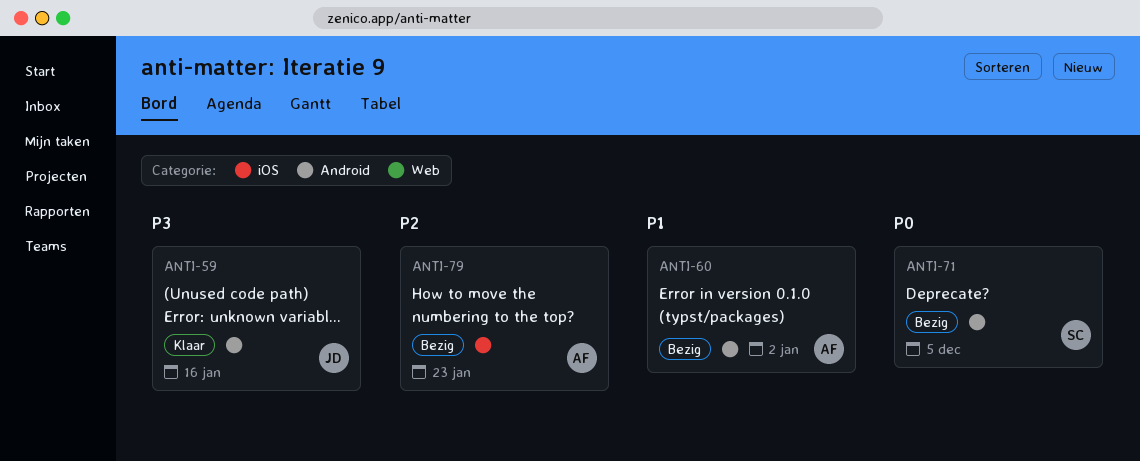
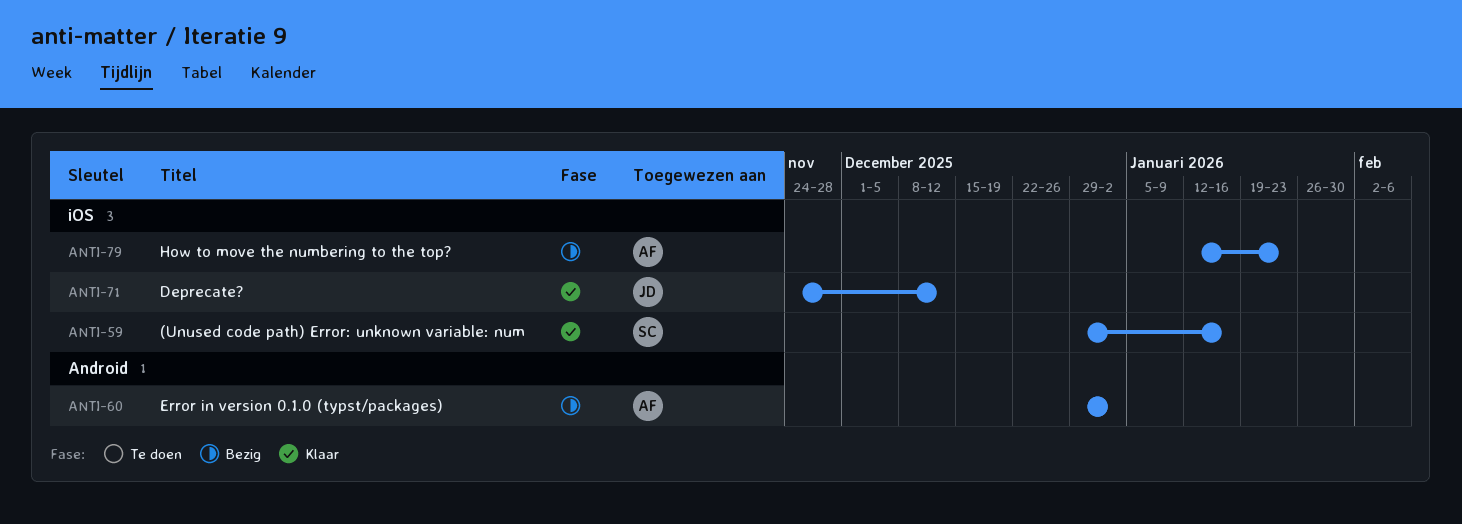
ANTI-59, owner: JD -> SC
ANTI-59, label: Android -> iOS
ANTI-71, status: Bezig -> Klaar
ANTI-71, owner: SC -> JD
ANTI-71, label: Android -> iOS
ANTI-71, due: Dec 5 -> Dec 12

